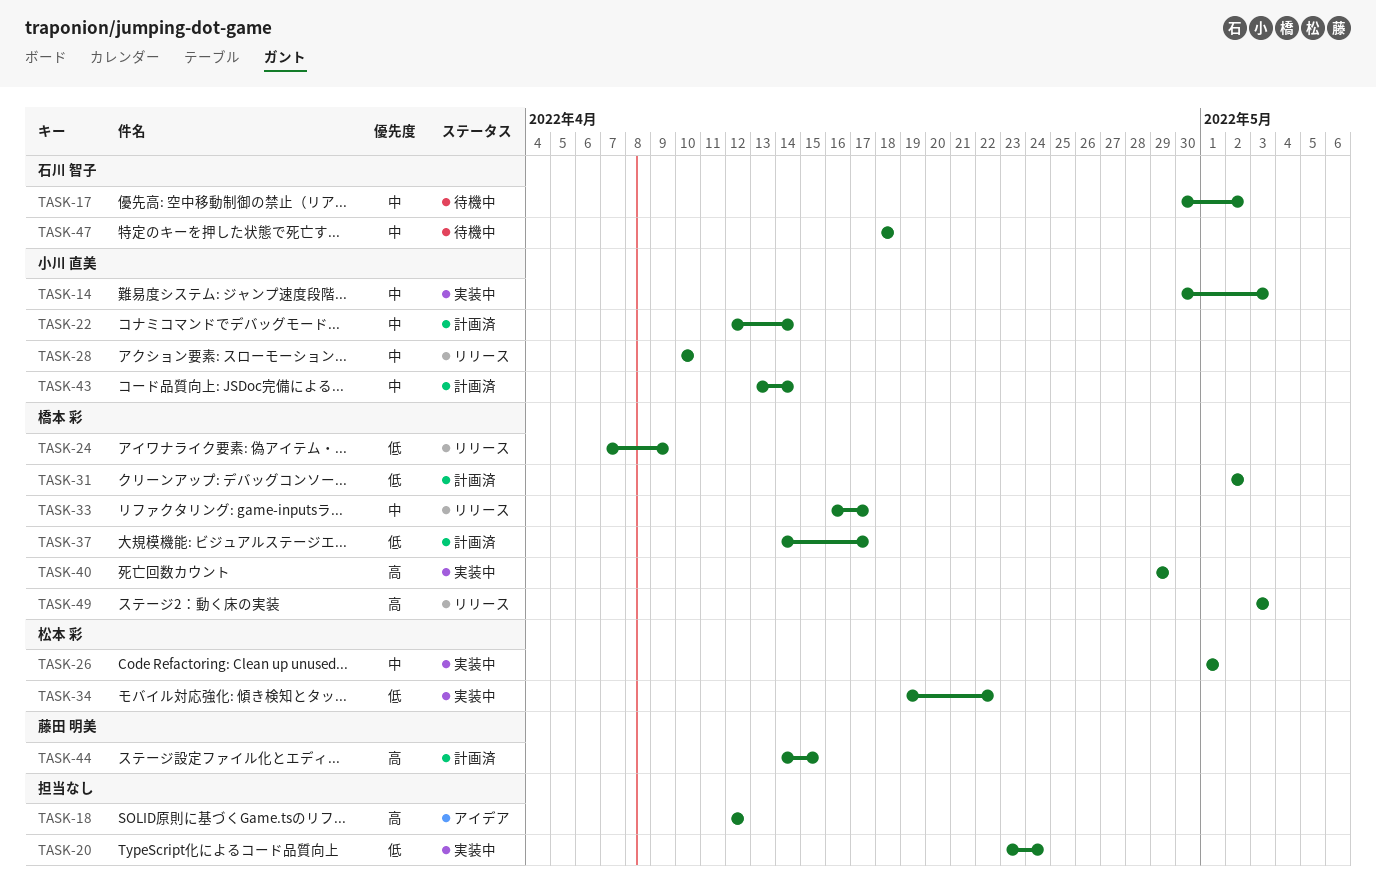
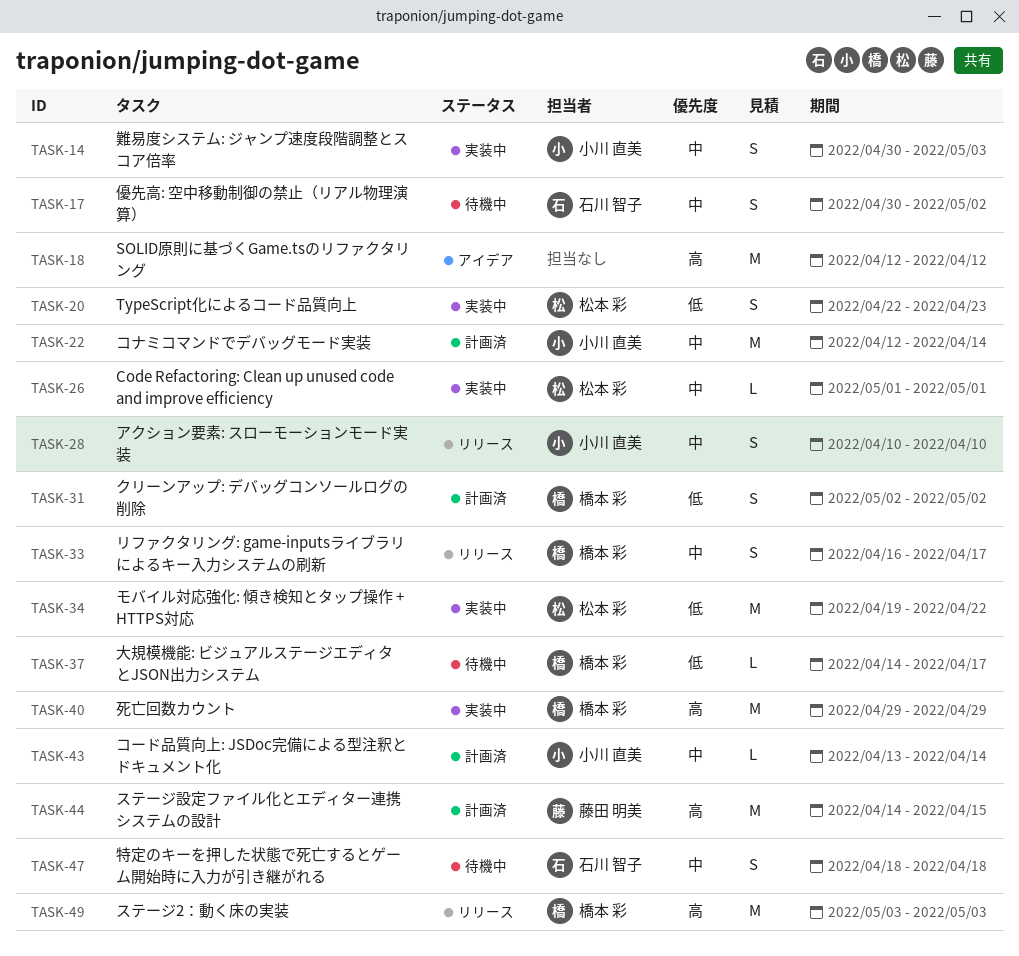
TASK-20, owner: none -> 松本 彩
TASK-20, start: Apr 23 -> Apr 22
TASK-20, due: Apr 24 -> Apr 23
TASK-24: present -> none
TASK-37, status: 計画済 -> 待機中

